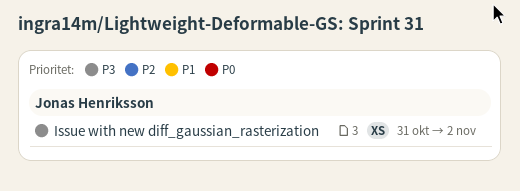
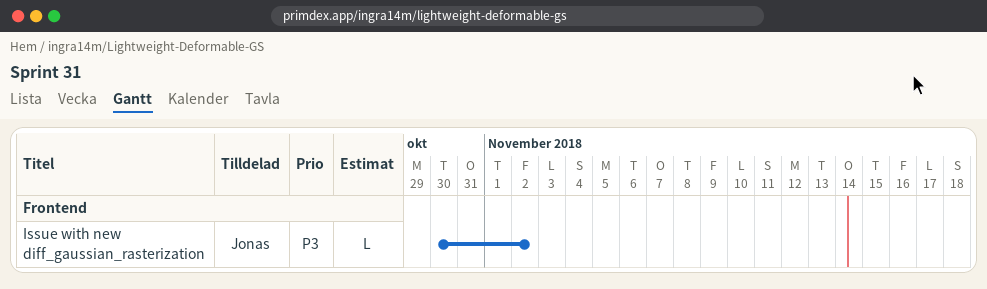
Issue with new diff_gaussian_rasterization, estimate: XS -> L
Issue with new diff_gaussian_rasterization, start: Oct 31 -> Oct 30

